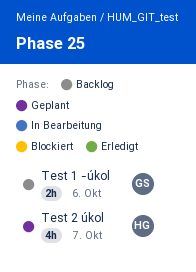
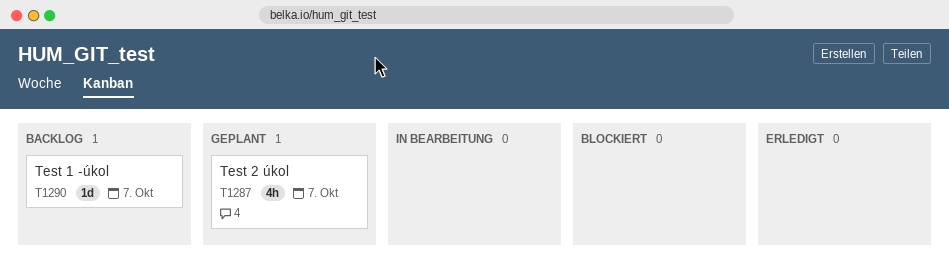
Test 1 -úkol, estimate: 2h -> 1d
Test 1 -úkol, due: Oct 6 -> Oct 7

